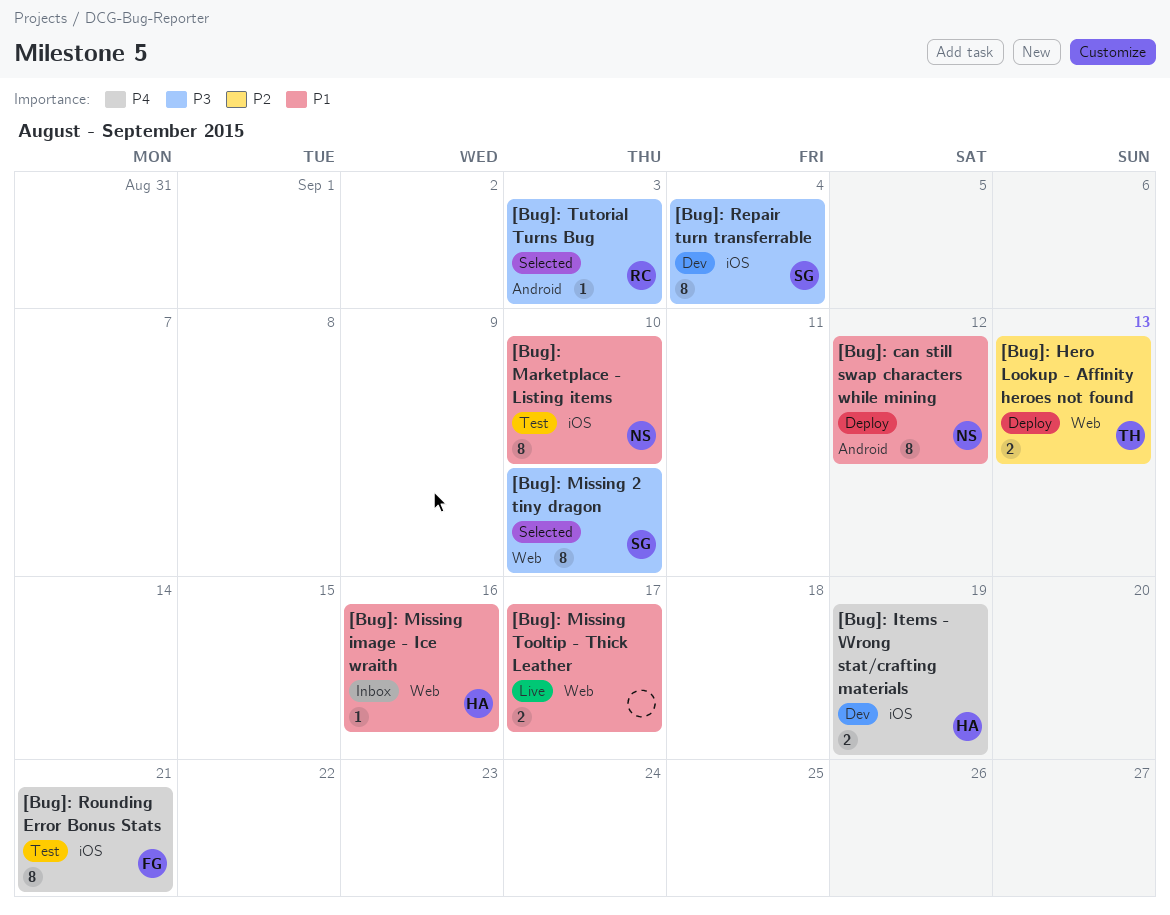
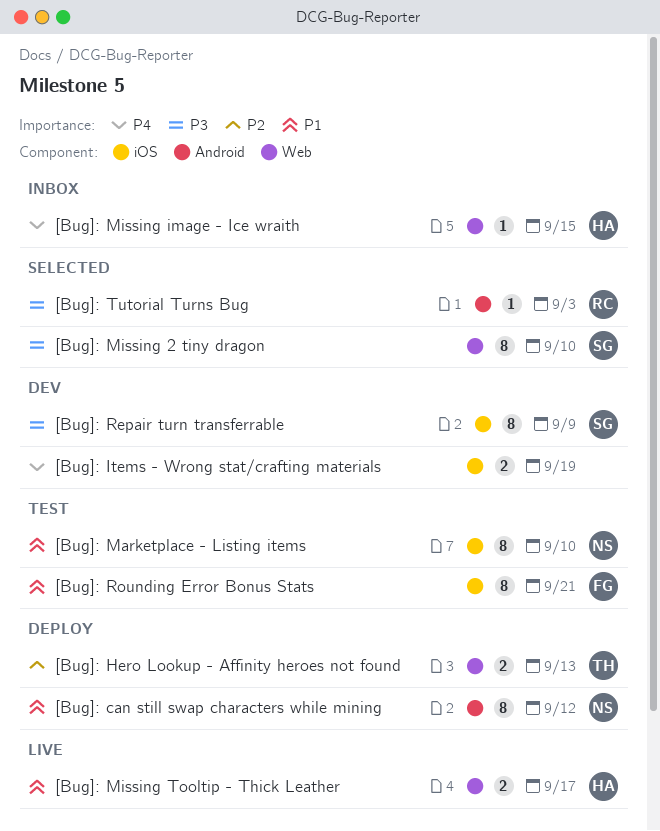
[Bug]: Items - Wrong stat/crafting materials, owner: HA -> none
[Bug]: Missing image - Ice wraith, priority: P1 -> P4
[Bug]: Missing image - Ice wraith, due: Sep 16 -> Sep 15
[Bug]: Missing Tooltip - Thick Leather, owner: none -> HA
[Bug]: Repair turn transferrable, due: Sep 4 -> Sep 9
[Bug]: Rounding Error Bonus Stats, priority: P4 -> P1

